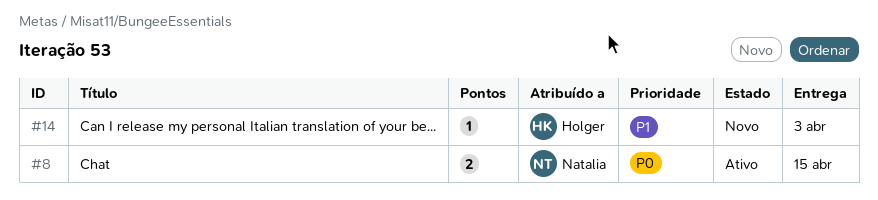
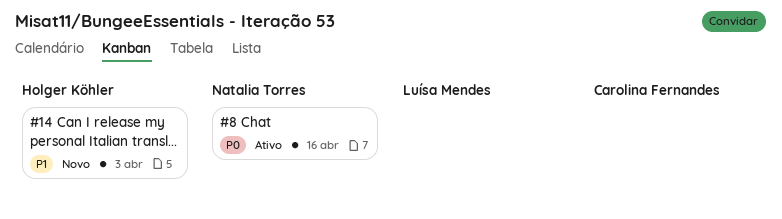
#8, estimate: 2 -> 1
#8, due: Apr 15 -> Apr 16

